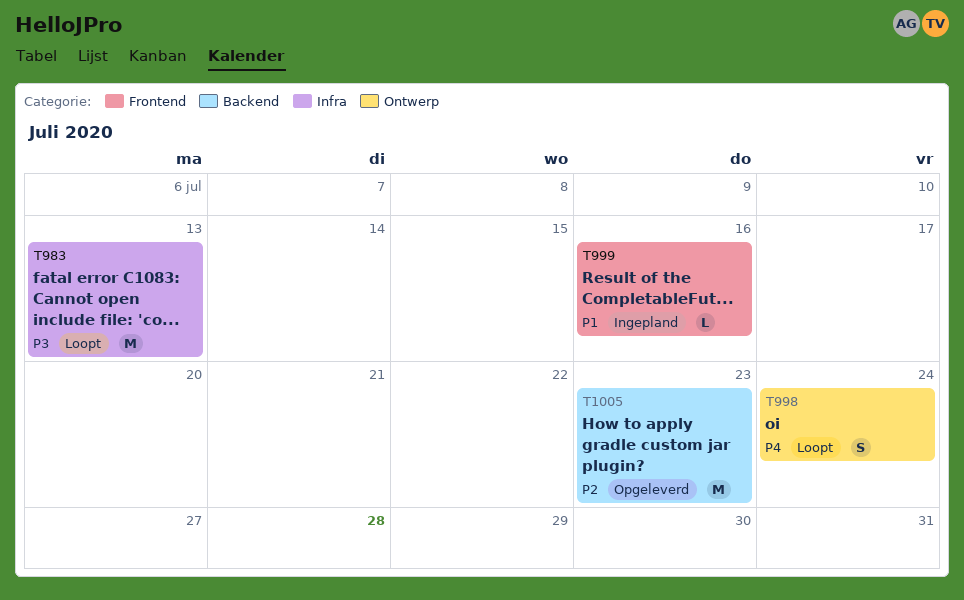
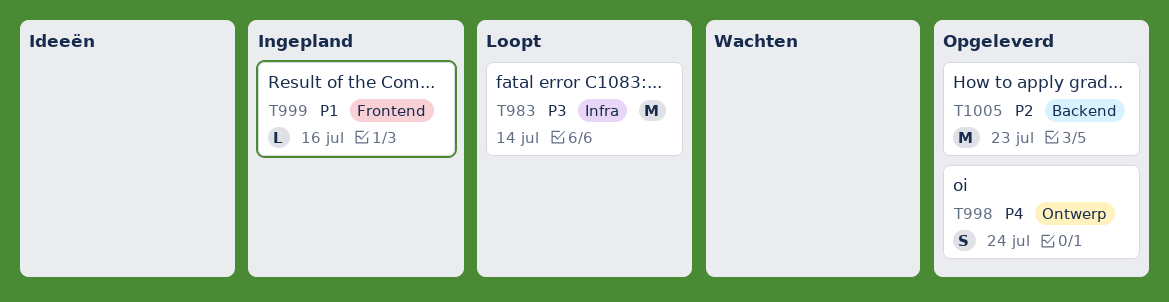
T983, due: Jul 13 -> Jul 14
T998, status: Loopt -> Opgeleverd

